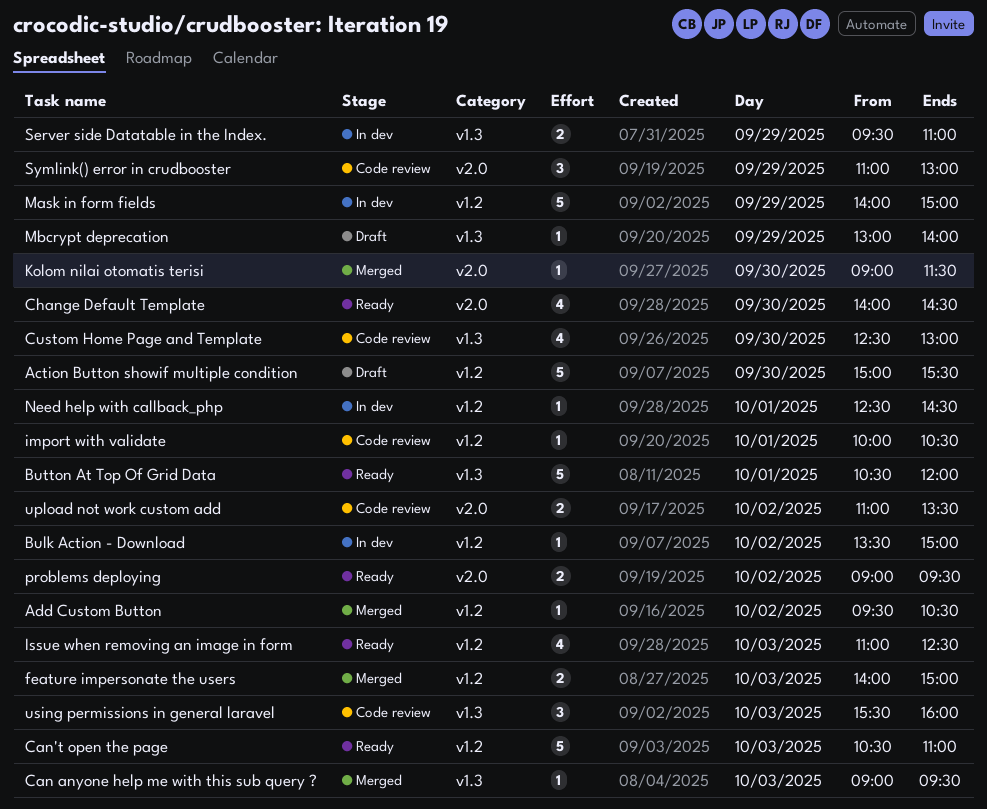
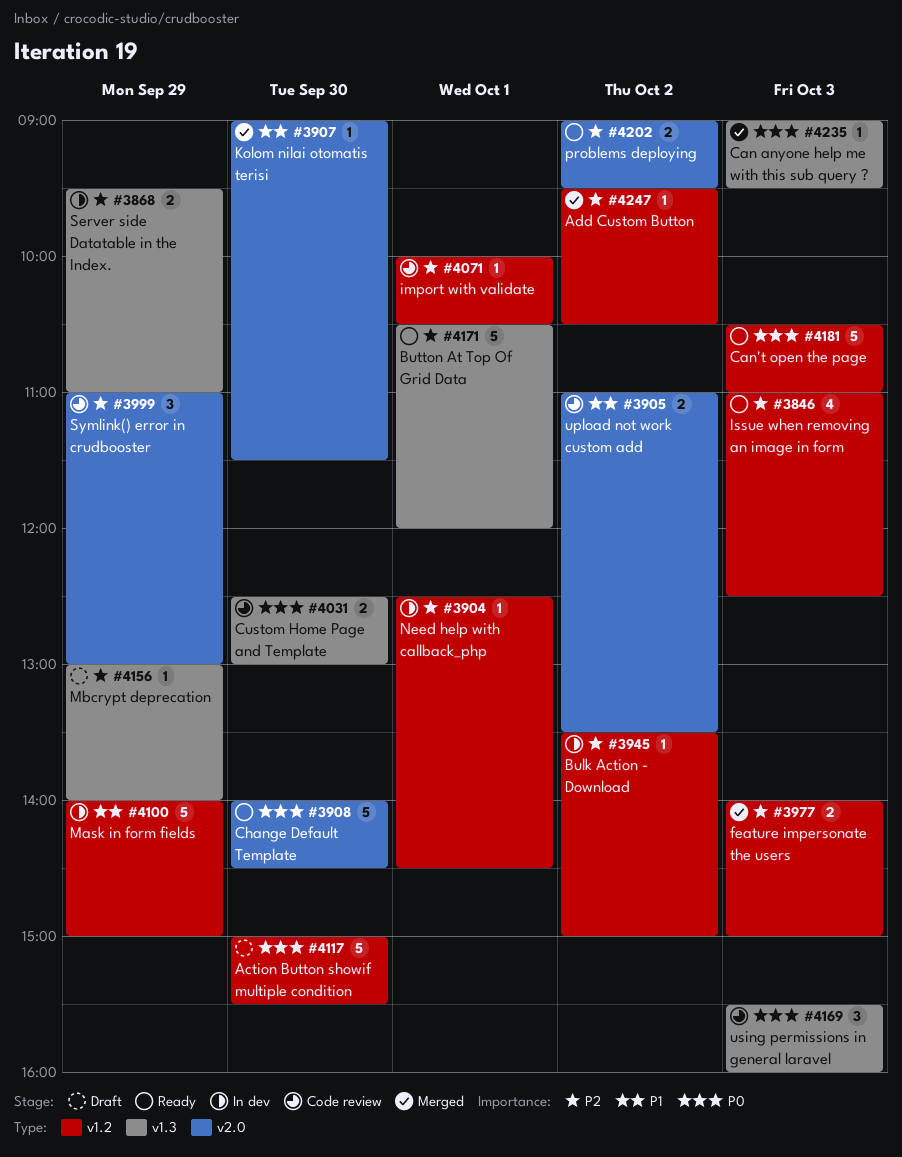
Change Default Template, estimate: 4 -> 5
Custom Home Page and Template, estimate: 4 -> 2

